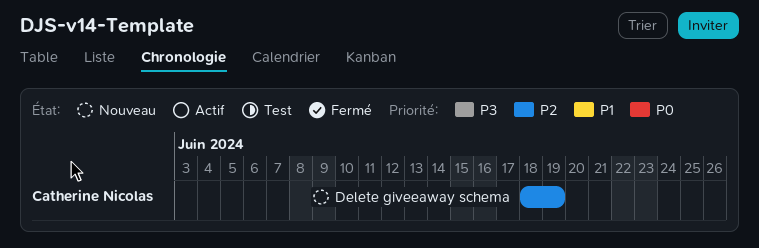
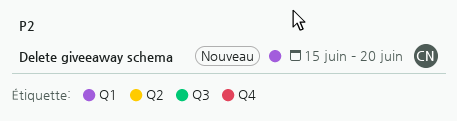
Delete giveeaway schema, start: Jun 18 -> Jun 15
Delete giveeaway schema, due: Jun 19 -> Jun 20

